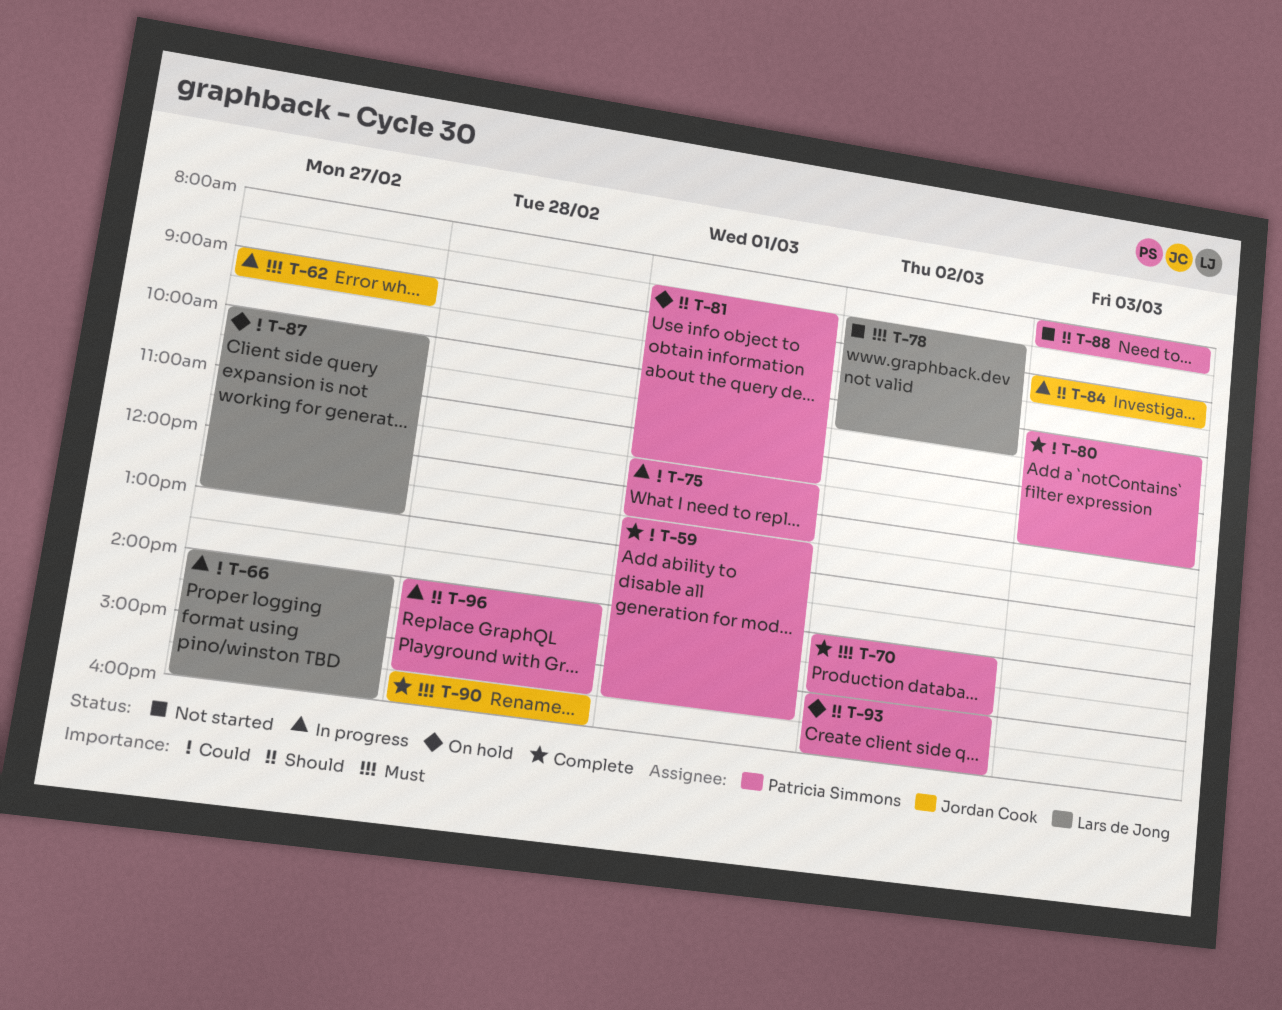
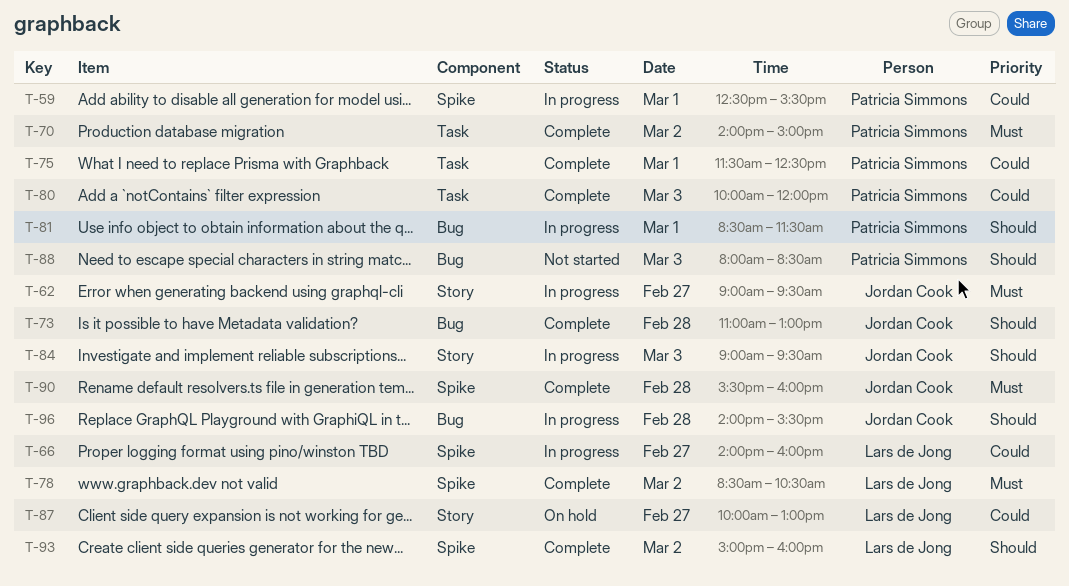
T-59, status: Complete -> In progress
T-73: none -> present
T-75, status: In progress -> Complete
T-78, status: Not started -> Complete
T-81, status: On hold -> In progress
T-93, status: On hold -> Complete
T-93, owner: Patricia Simmons -> Lars de Jong
T-96, owner: Patricia Simmons -> Jordan Cook

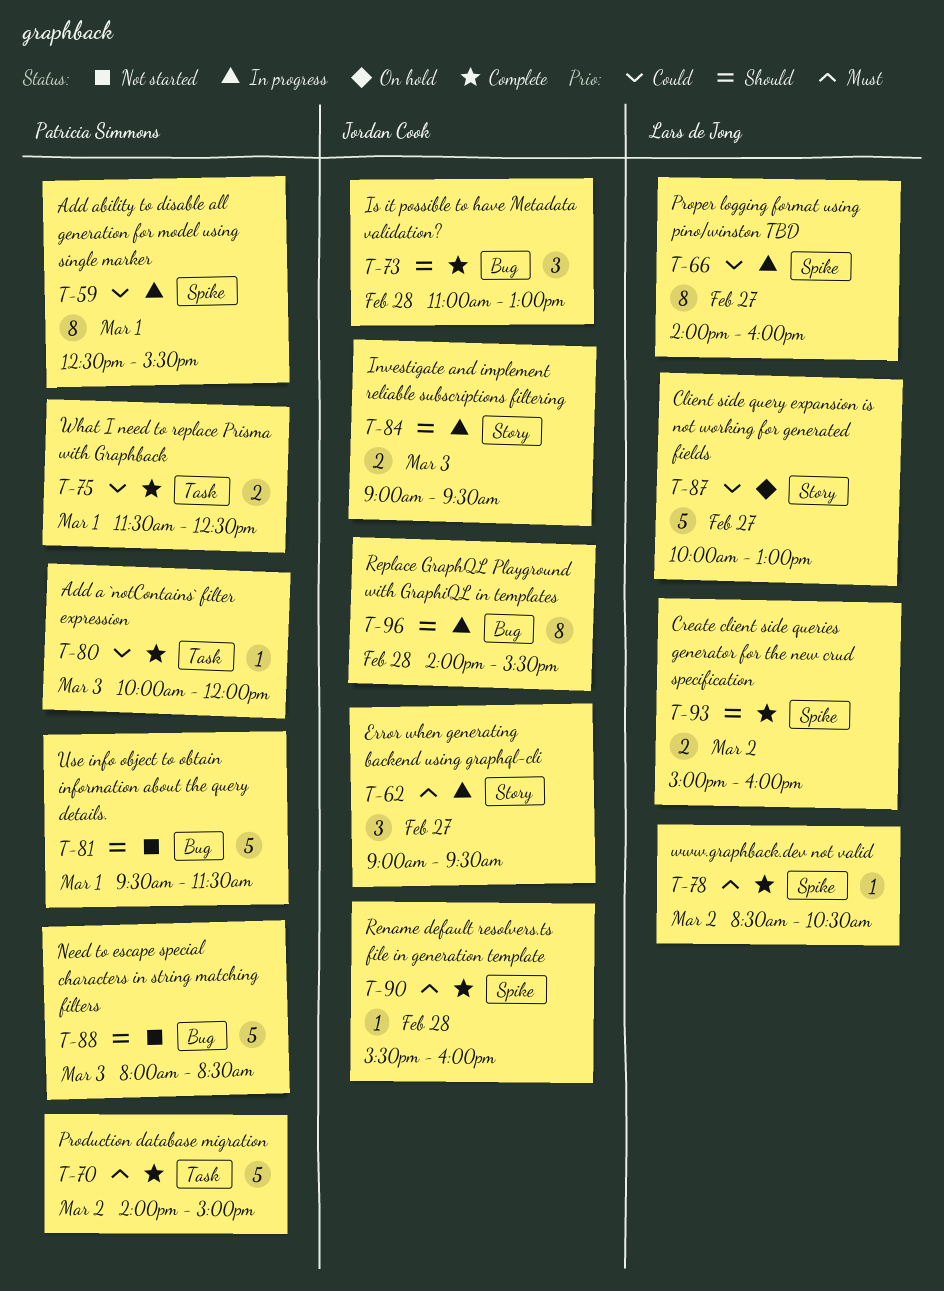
T-81, status: In progress -> Not started
T-81, begins: 08:30 -> 09:30

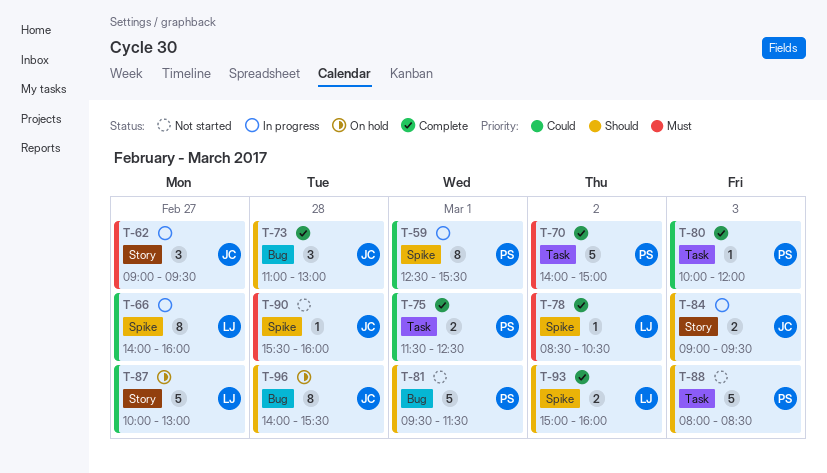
T-88, label: Bug -> Task
T-90, status: Complete -> Not started
T-96, status: In progress -> On hold

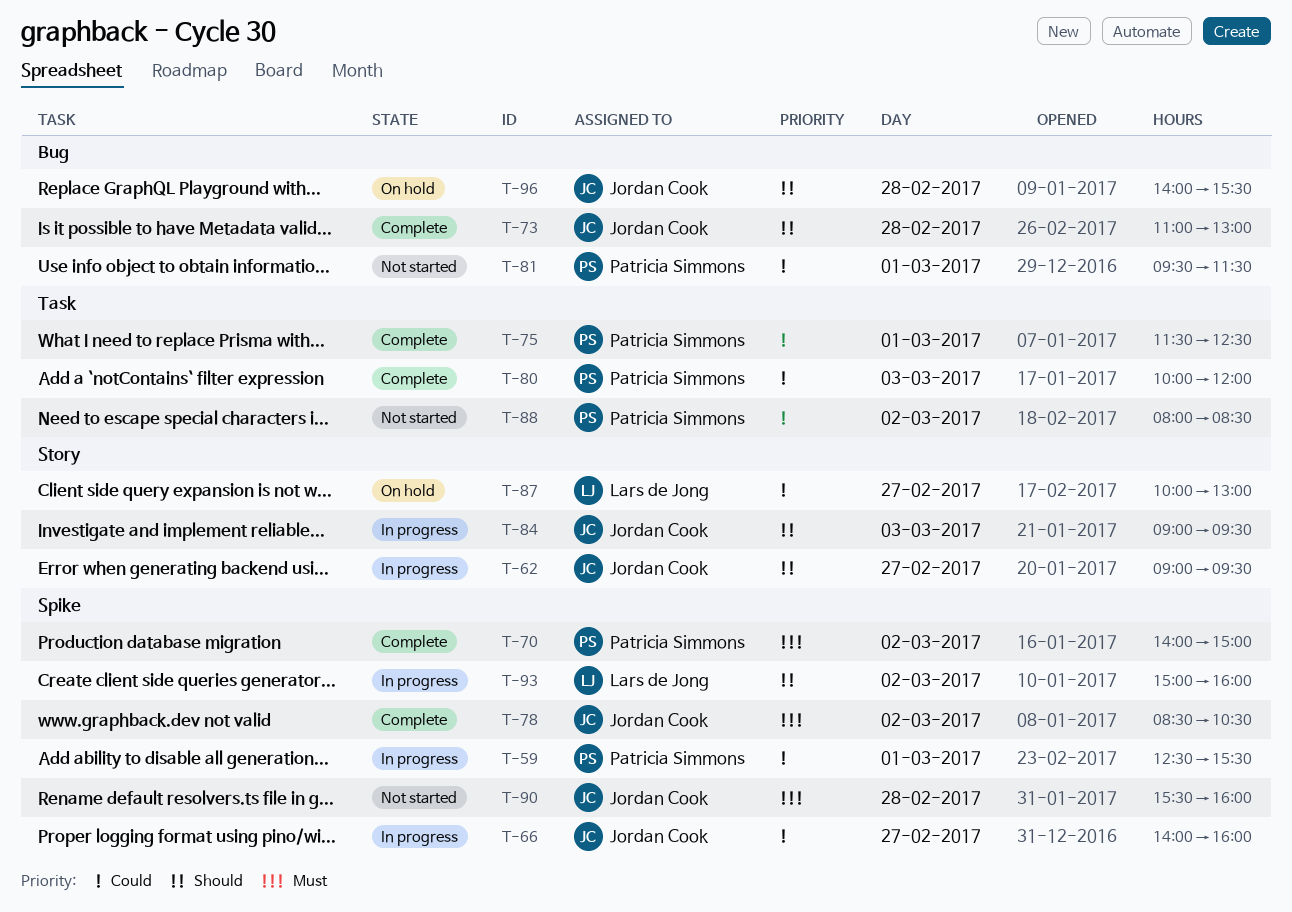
T-62, priority: Must -> Should
T-66, owner: Lars de Jong -> Jordan Cook
T-70, label: Task -> Spike
T-78, owner: Lars de Jong -> Jordan Cook
T-81, priority: Should -> Could
T-88, priority: Should -> Could
T-88, day: Mar 3 -> Mar 2
T-93, status: Complete -> In progress

